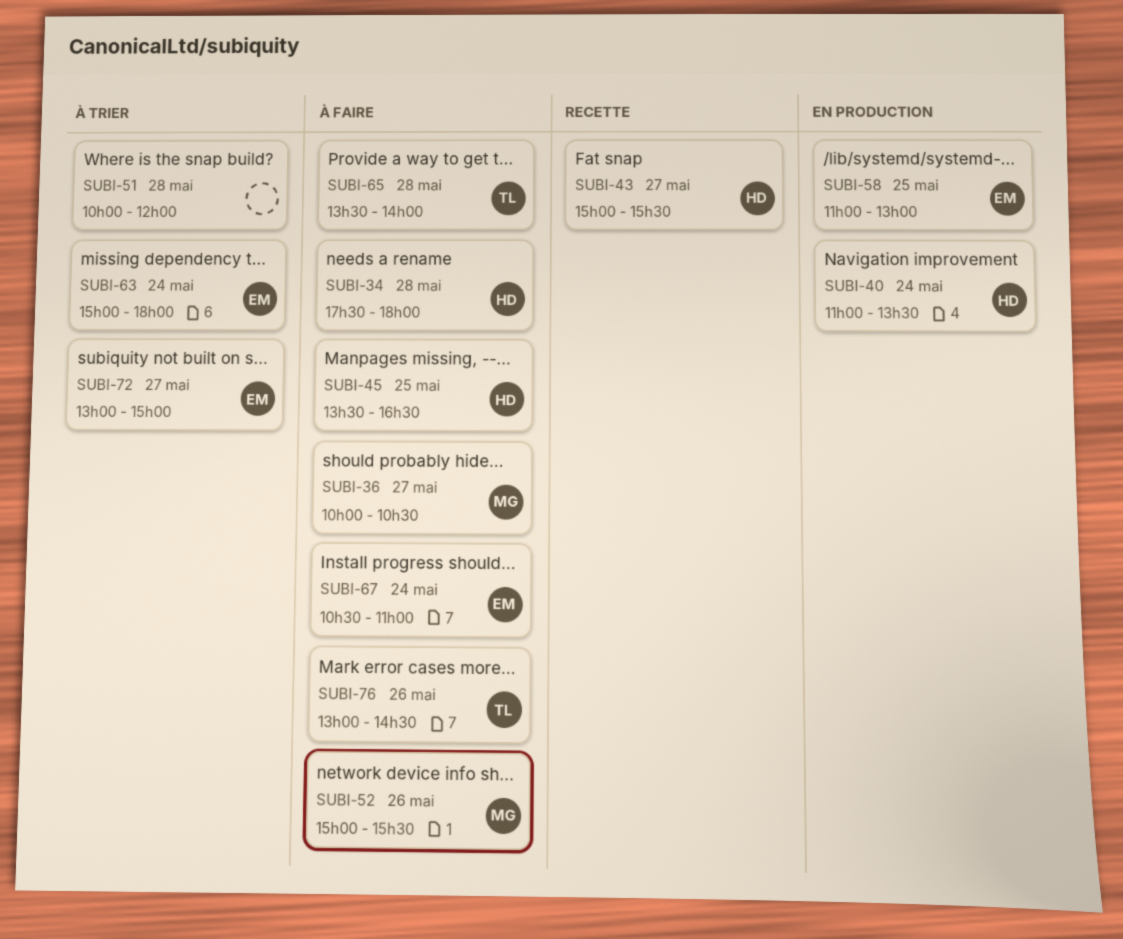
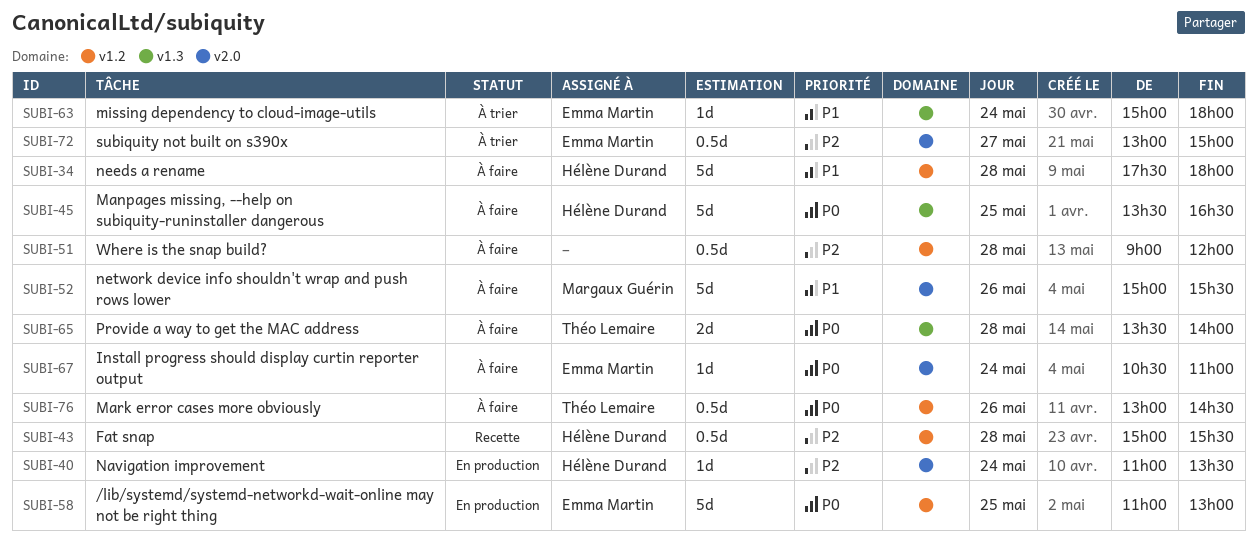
SUBI-36: present -> none
SUBI-43, day: May 27 -> May 28
SUBI-51, status: À trier -> À faire
SUBI-51, begins: 10:00 -> 09:00

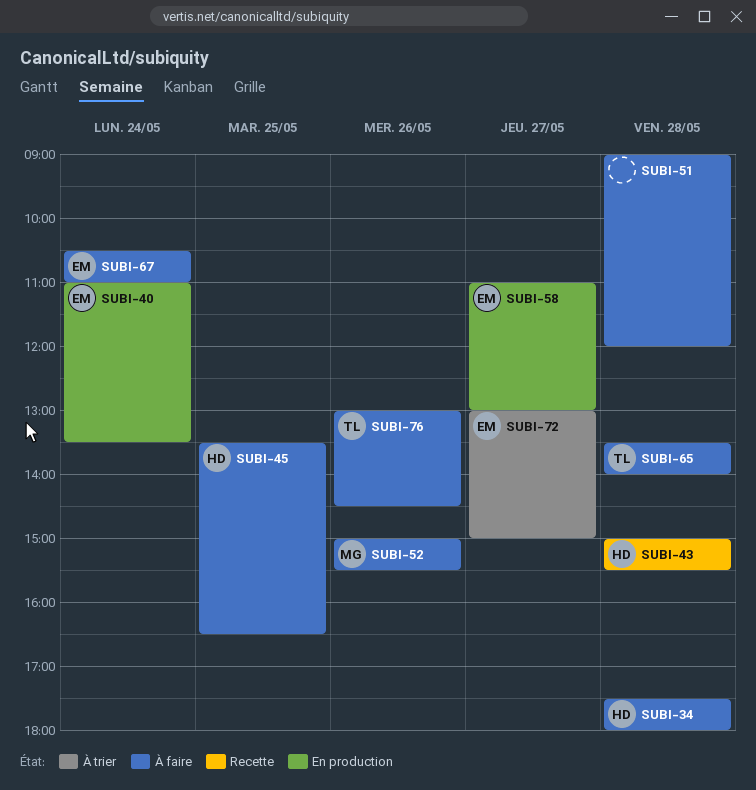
SUBI-40, owner: Hélène Durand -> Emma Martin
SUBI-58, day: May 25 -> May 27
SUBI-63: present -> none

